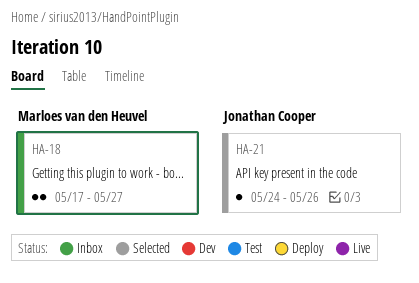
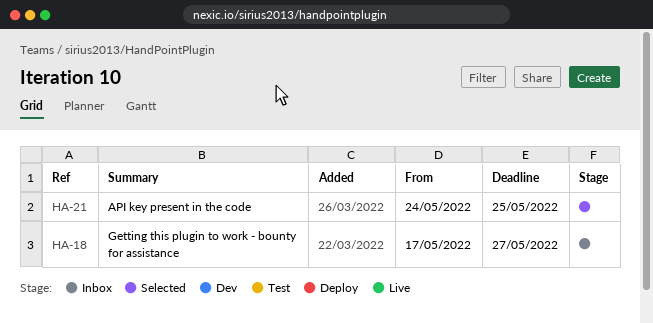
HA-21, due: May 26 -> May 25

